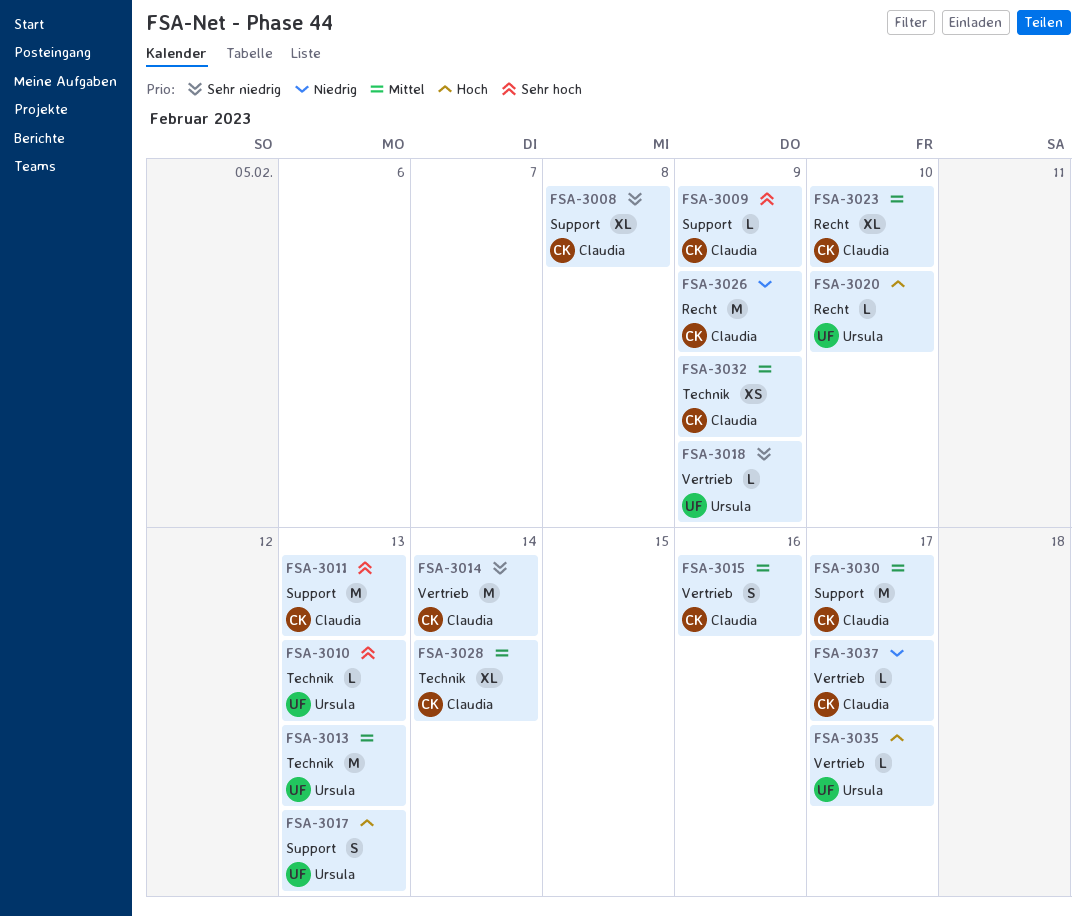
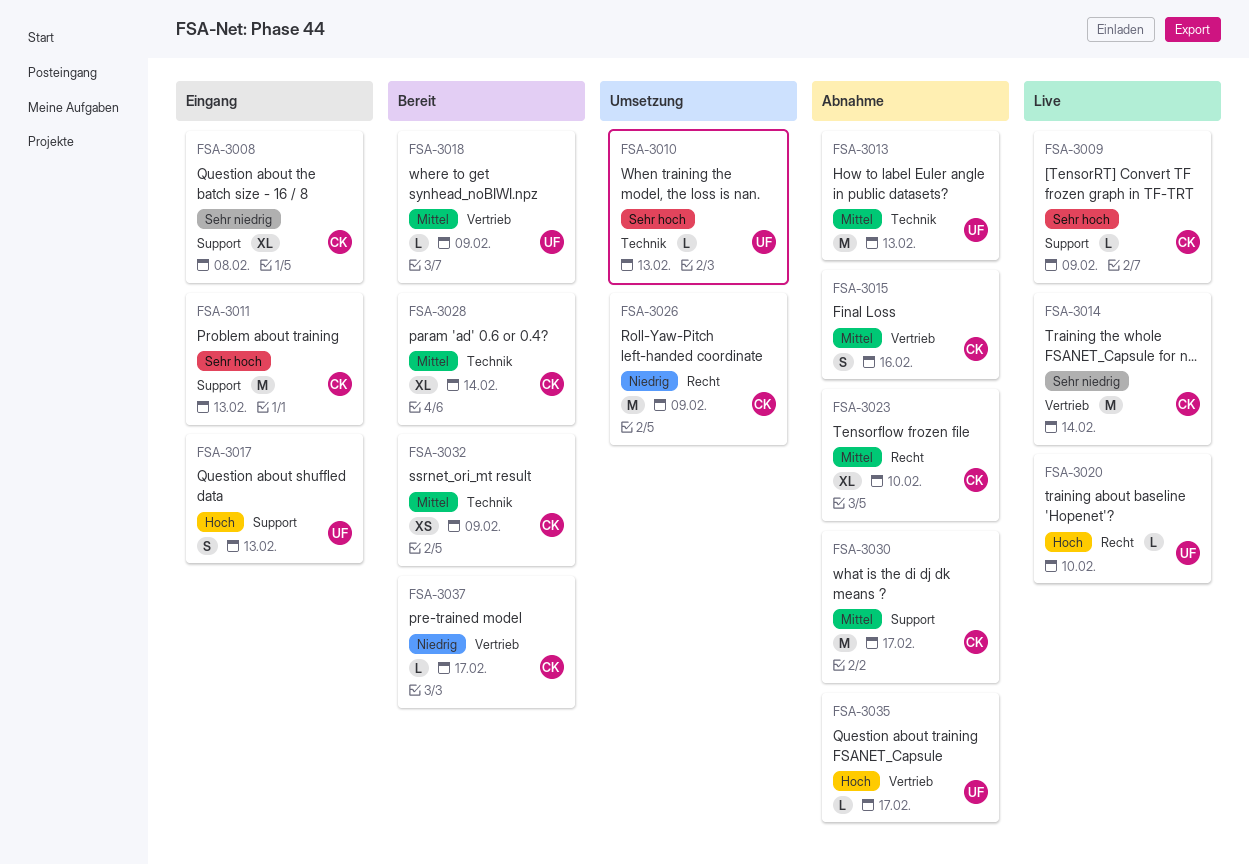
FSA-3018, priority: Sehr niedrig -> Mittel

